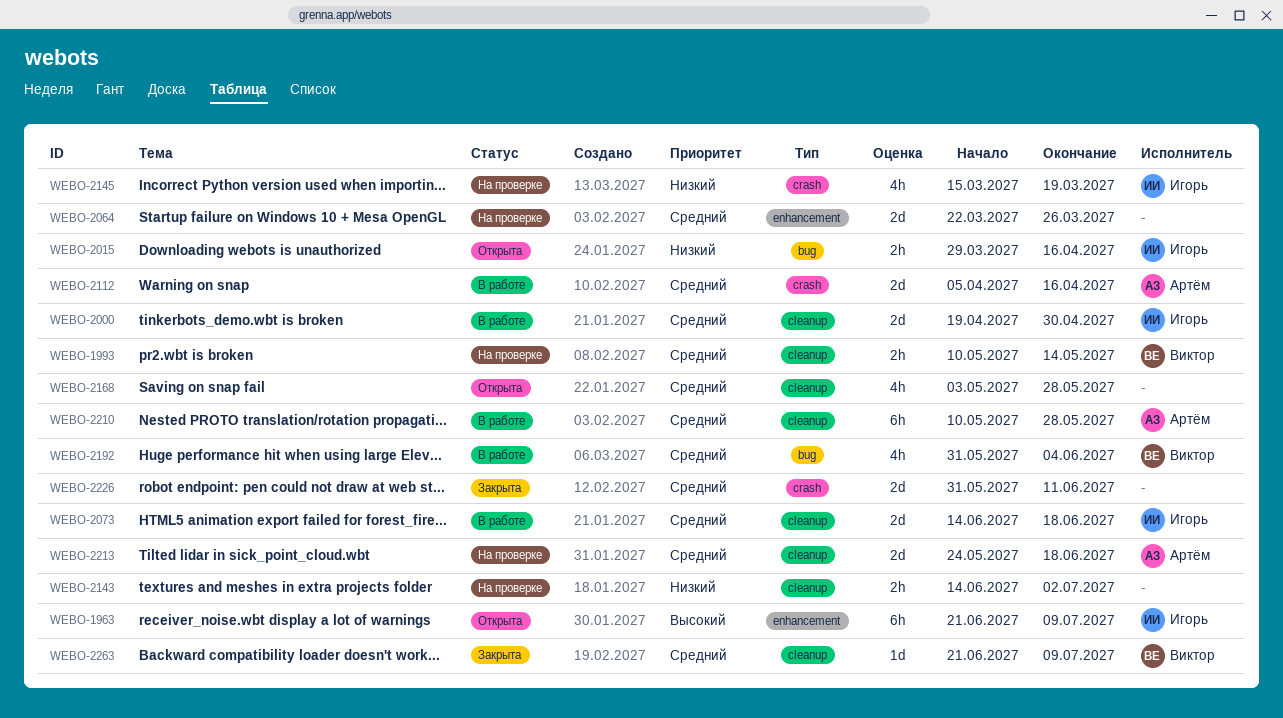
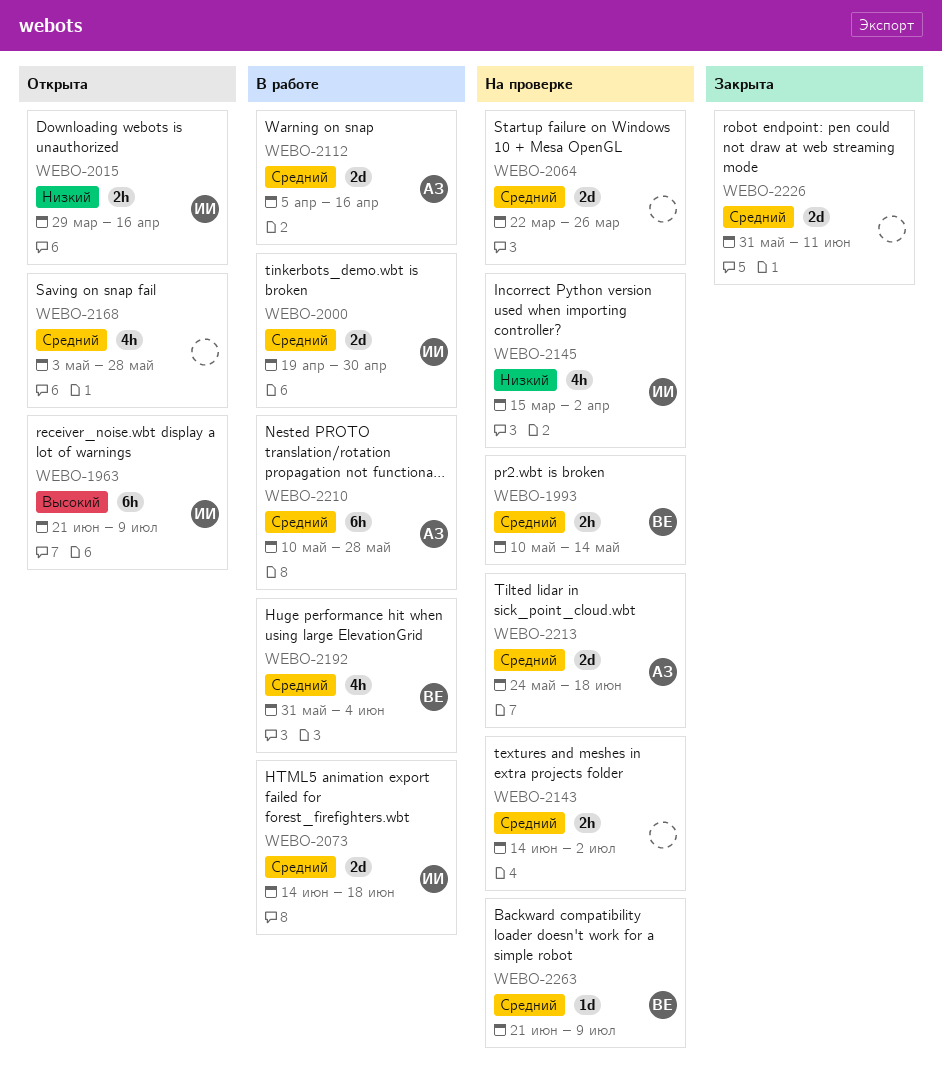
WEBO-2143, priority: Низкий -> Средний
WEBO-2145, due: Mar 19 -> Apr 2
WEBO-2263, status: Закрыта -> На проверке

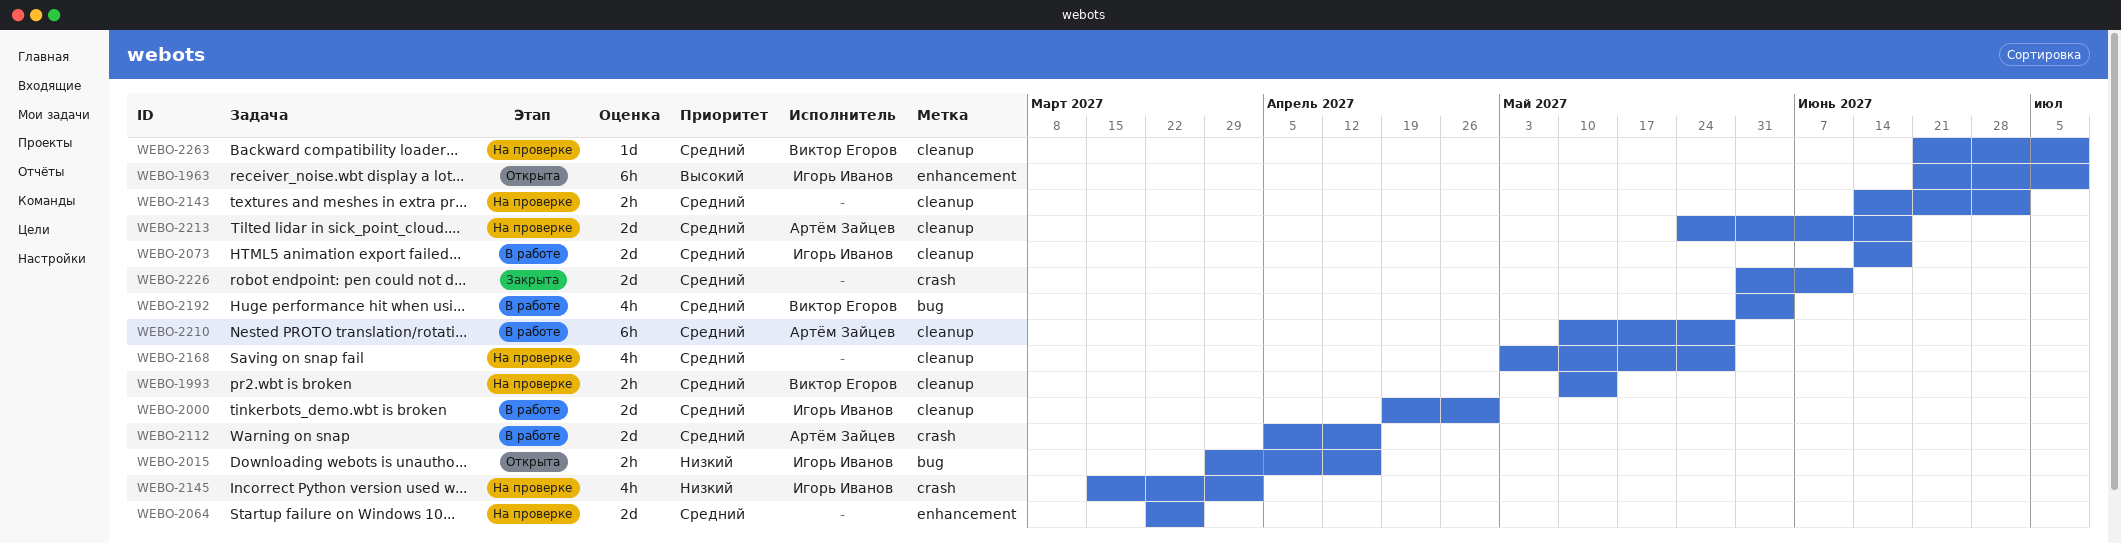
WEBO-2168, status: Открыта -> На проверке

